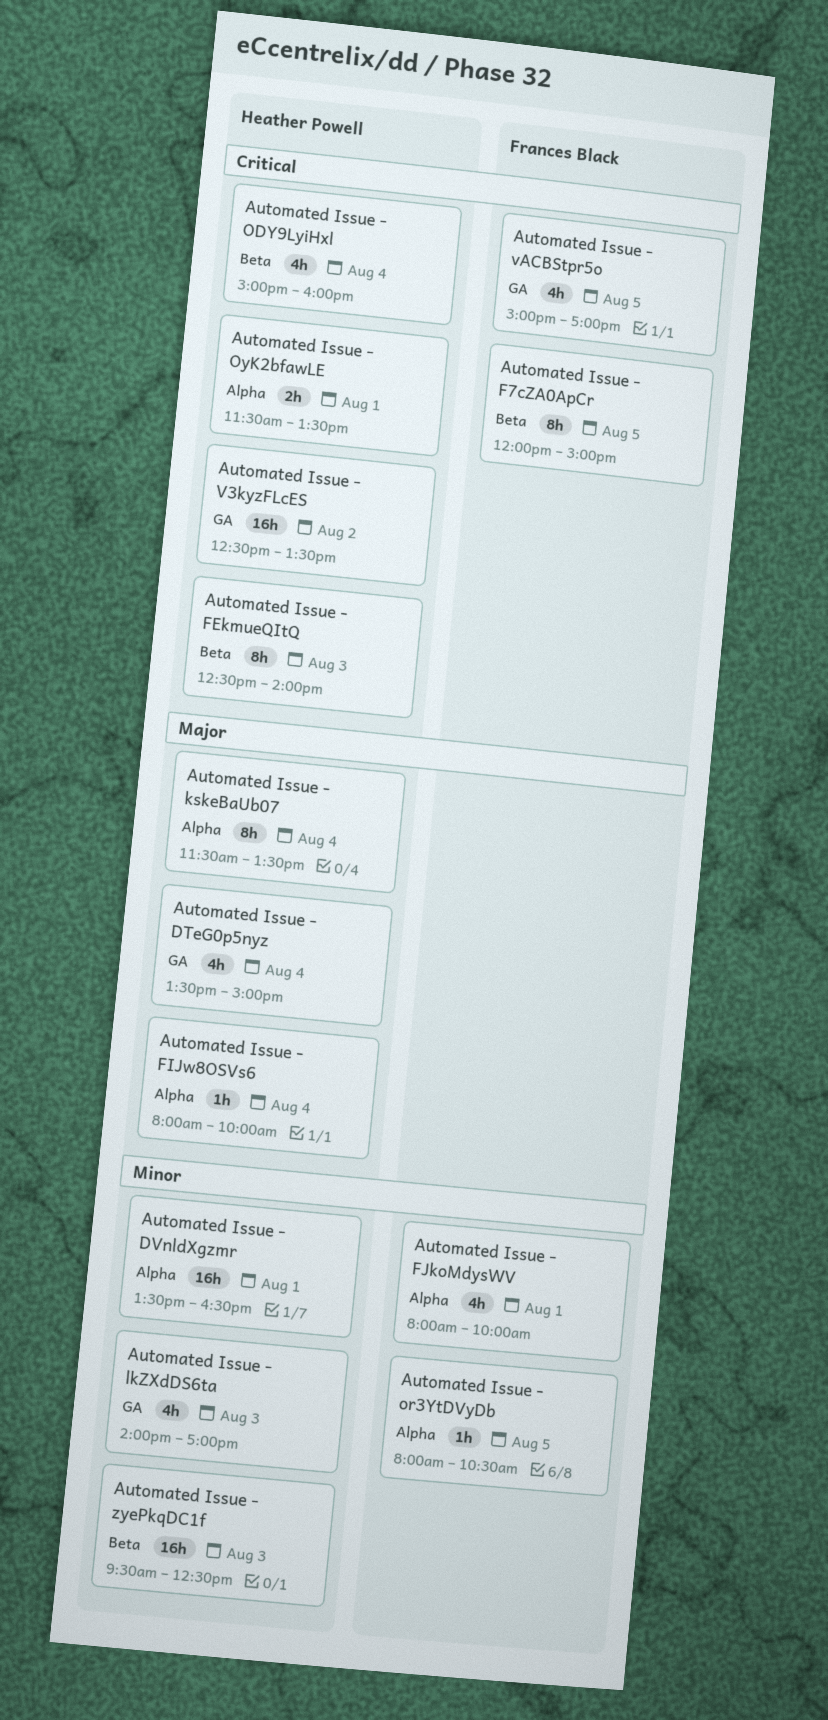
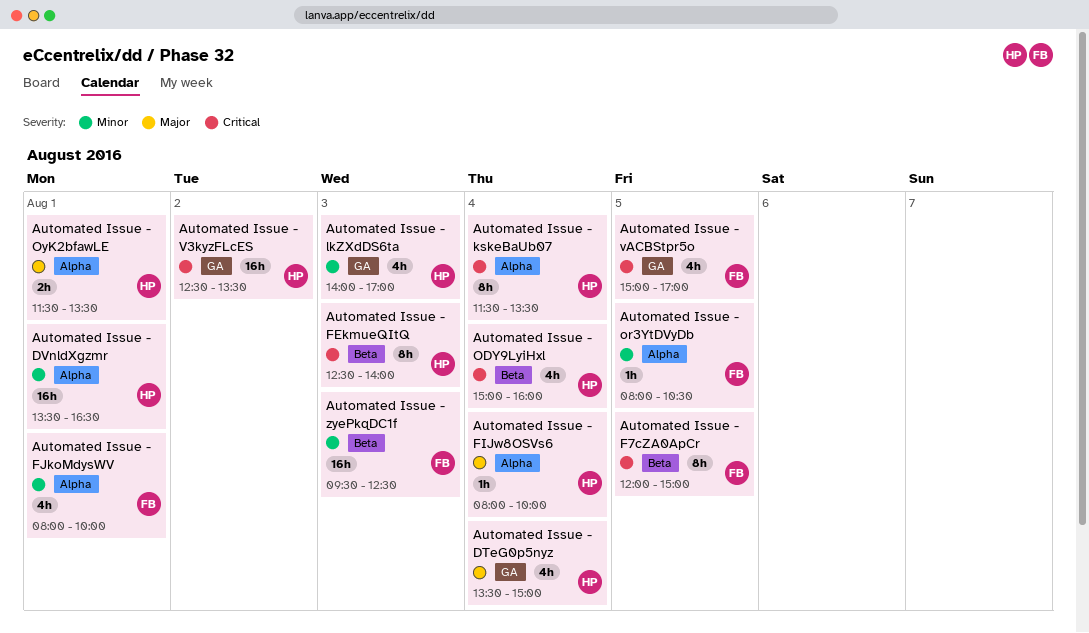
Automated Issue - kskeBaUb07, priority: Major -> Critical
Automated Issue - OyK2bfawLE, priority: Critical -> Major
Automated Issue - zyePkqDC1f, owner: Heather Powell -> Frances Black

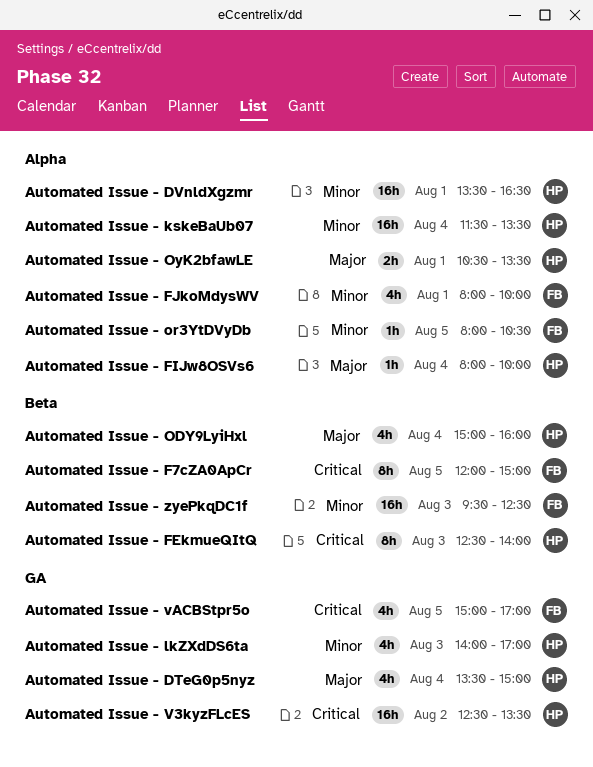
Automated Issue - kskeBaUb07, priority: Critical -> Minor
Automated Issue - kskeBaUb07, estimate: 8h -> 16h
Automated Issue - ODY9LyiHxl, priority: Critical -> Major
Automated Issue - OyK2bfawLE, begins: 11:30 -> 10:30

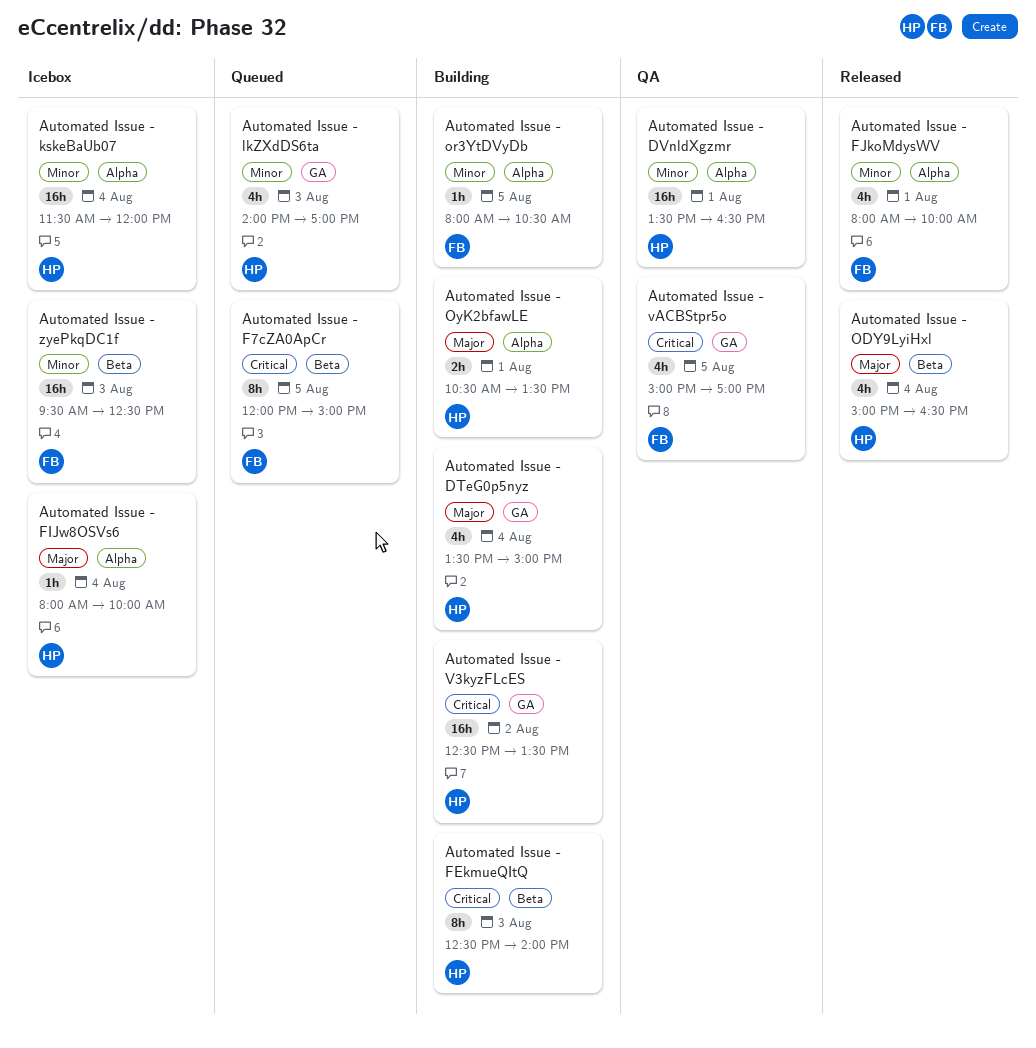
Automated Issue - kskeBaUb07, ends: 13:30 -> 12:00
Automated Issue - ODY9LyiHxl, ends: 16:00 -> 16:30

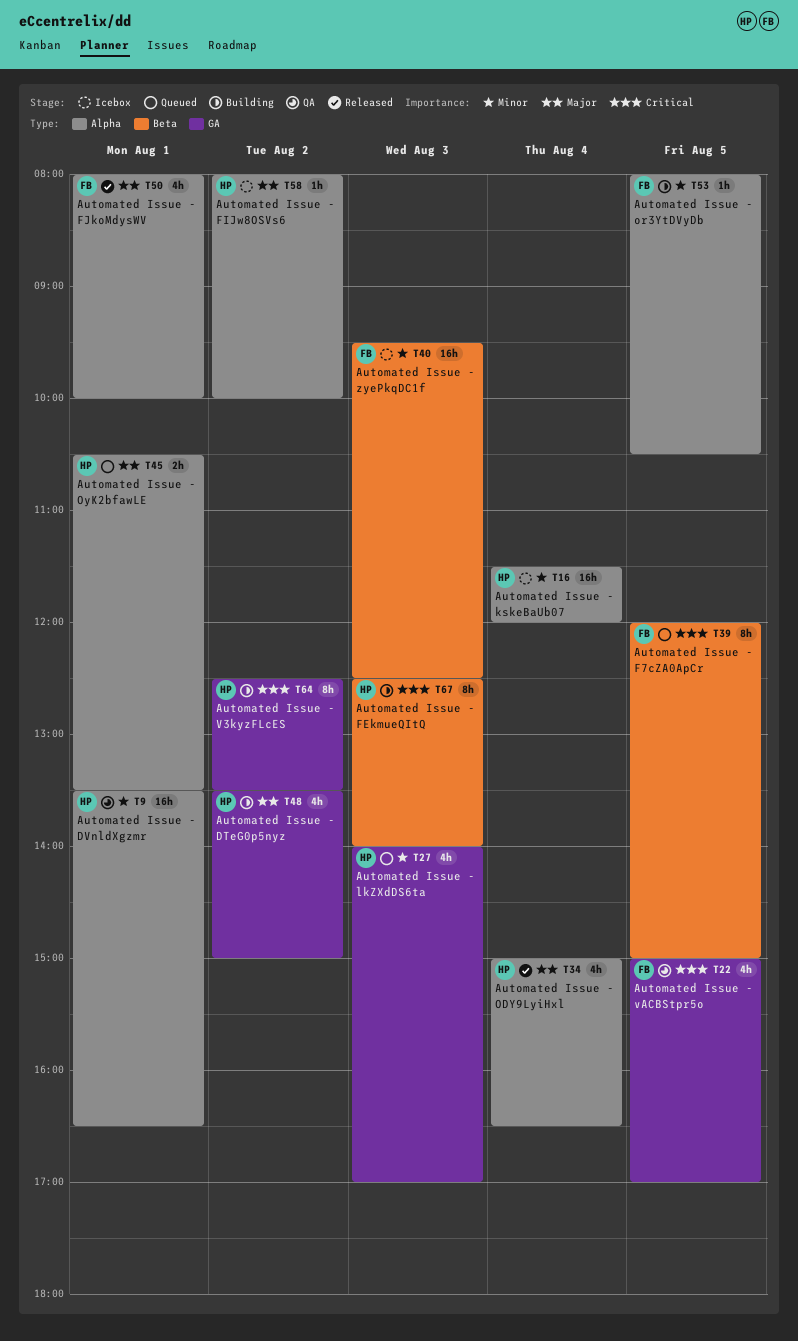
Automated Issue - DTeG0p5nyz, day: Aug 4 -> Aug 2
Automated Issue - FIJw8OSVs6, day: Aug 4 -> Aug 2
Automated Issue - FJkoMdysWV, priority: Minor -> Major
Automated Issue - ODY9LyiHxl, label: Beta -> Alpha
Automated Issue - OyK2bfawLE, status: Building -> Queued
Automated Issue - V3kyzFLcES, estimate: 16h -> 8h

